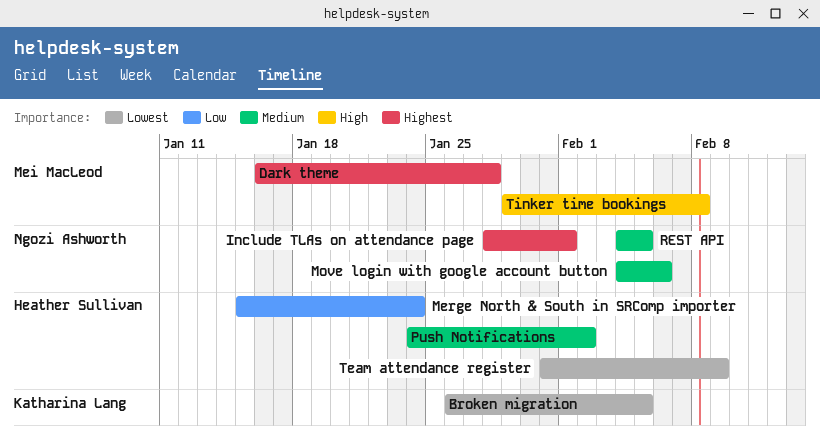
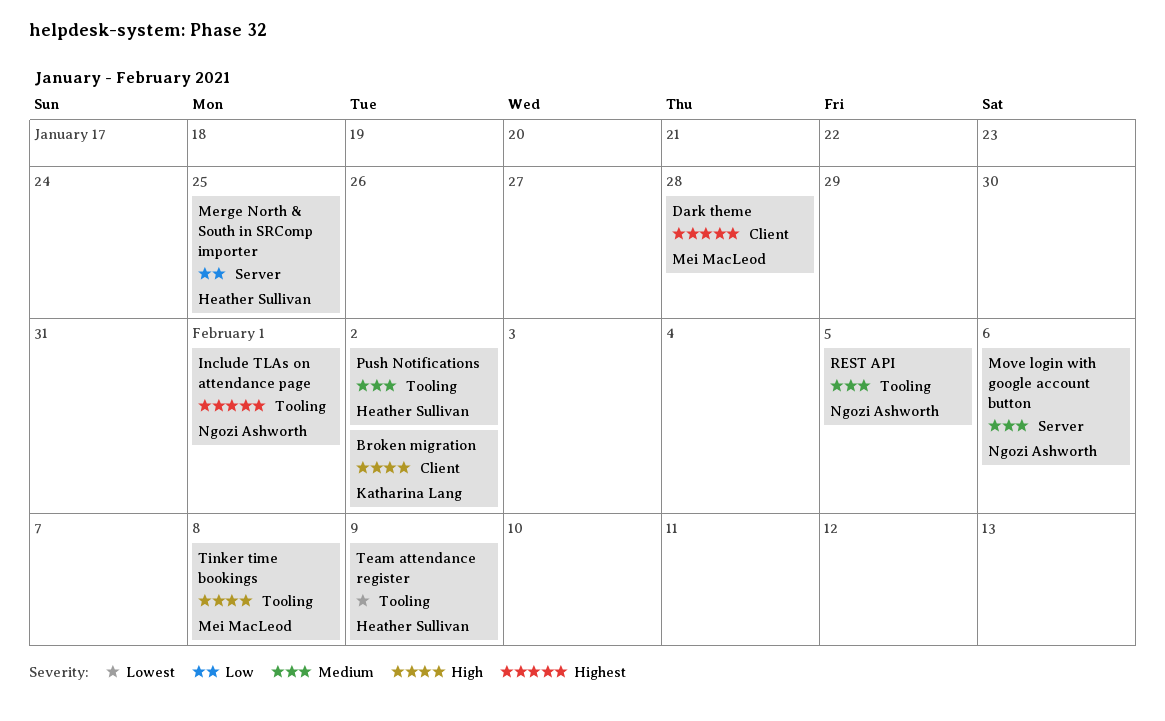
Broken migration, priority: Lowest -> High
Broken migration, due: Feb 5 -> Feb 2
Merge North & South in SRComp importer, due: Jan 24 -> Jan 25

